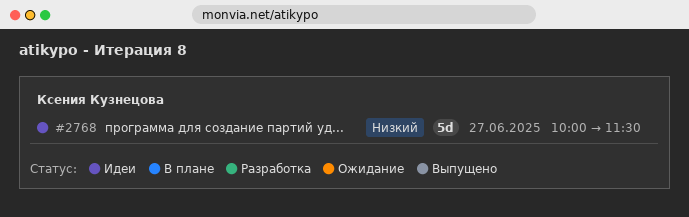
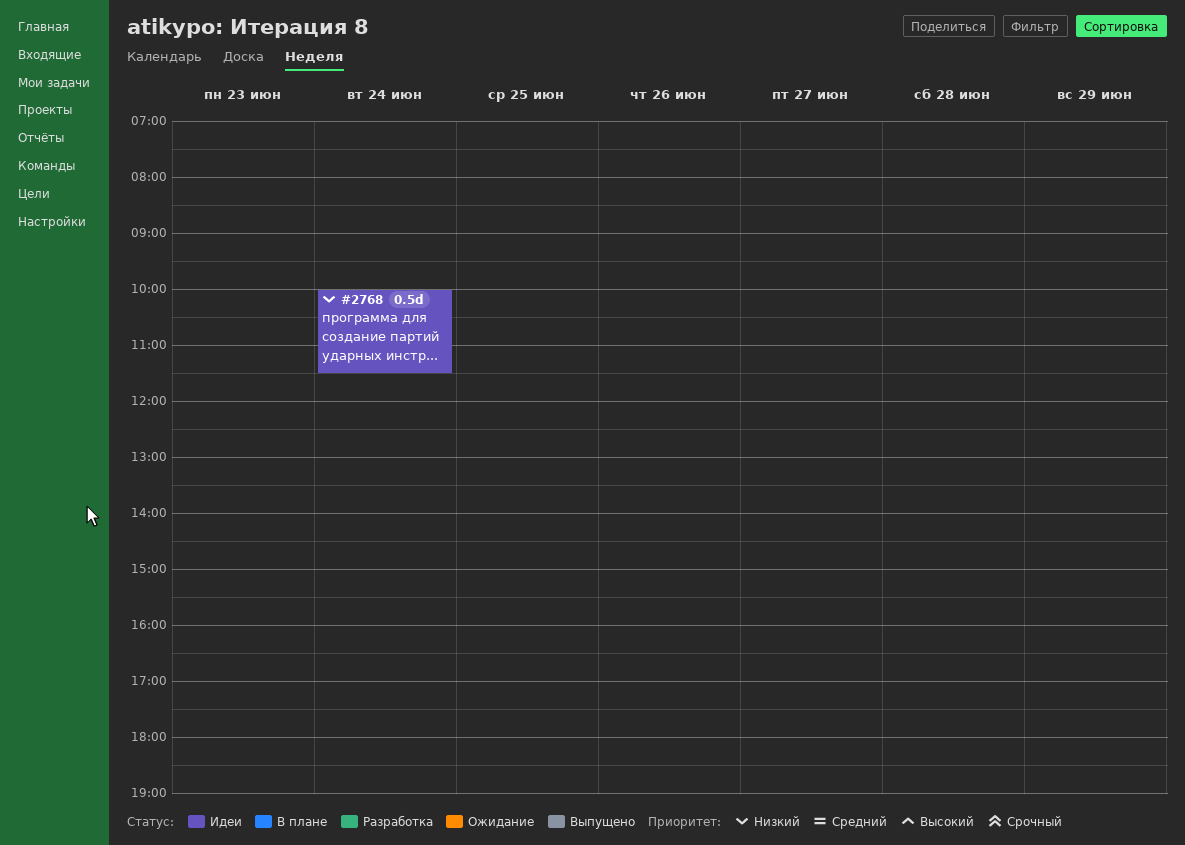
#2768, estimate: 5d -> 0.5d
#2768, day: Jun 27 -> Jun 24

